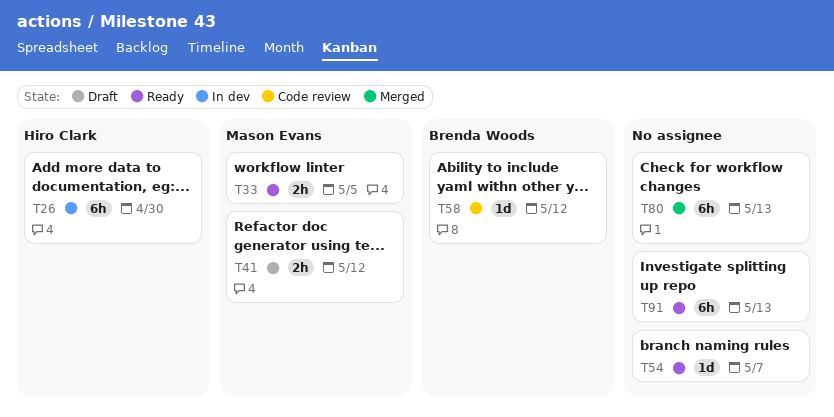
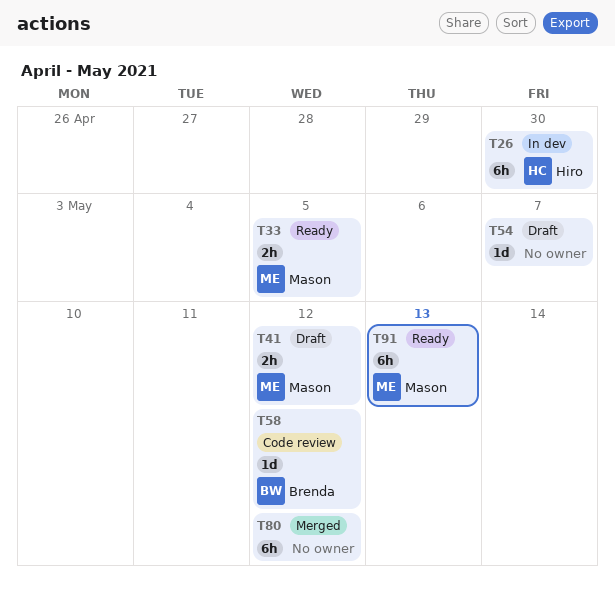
T54, status: Ready -> Draft
T80, due: May 13 -> May 12
T91, owner: none -> Mason Evans

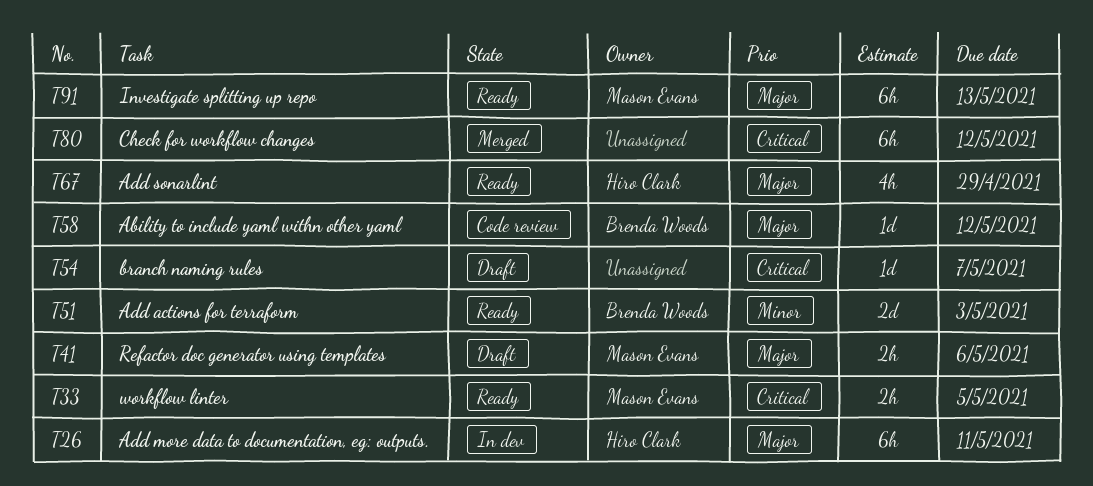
T26, due: Apr 30 -> May 11
T41, due: May 12 -> May 6
T51: none -> present
T67: none -> present

